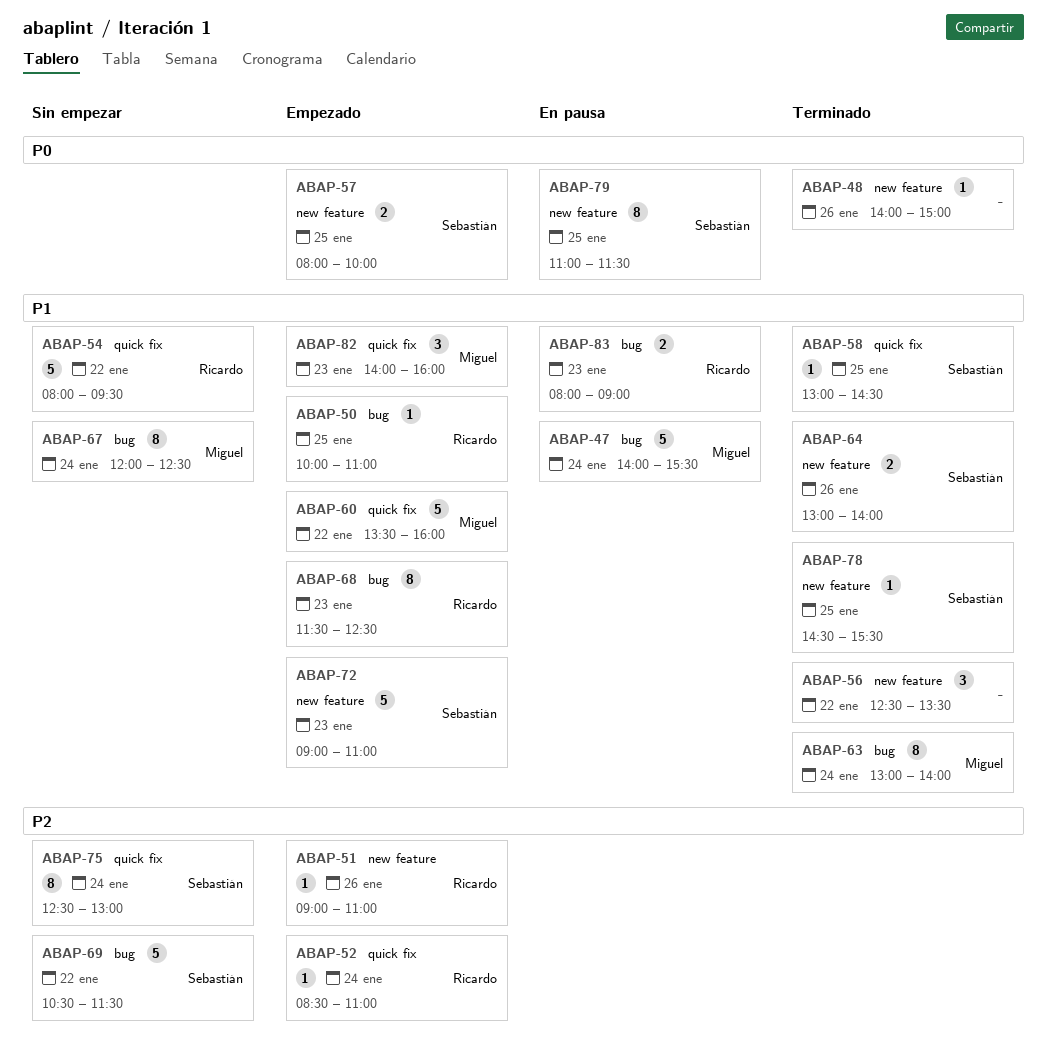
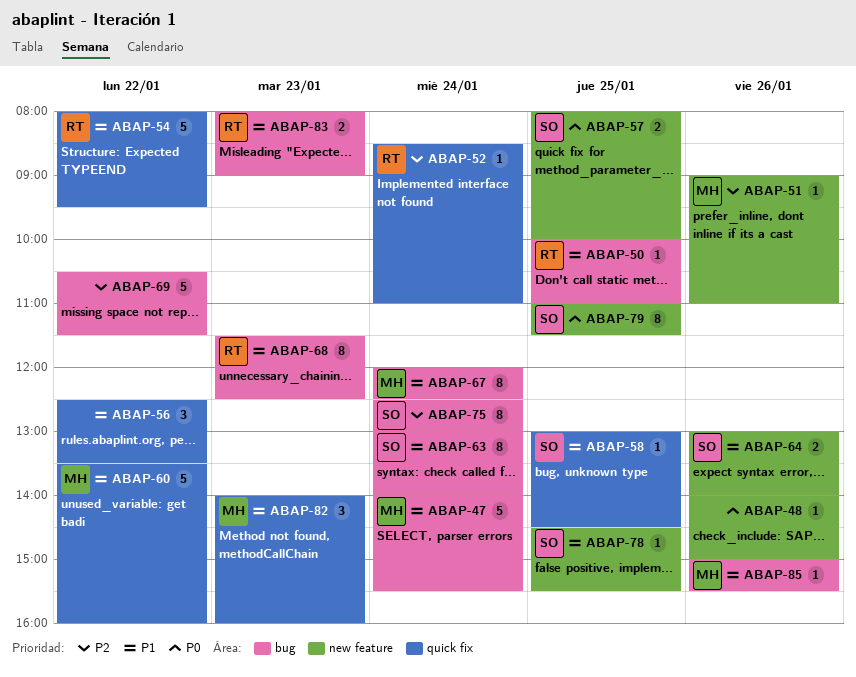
ABAP-51, owner: Ricardo -> Miguel
ABAP-56, label: new feature -> quick fix
ABAP-63, owner: Miguel -> Sebastián
ABAP-69, owner: Sebastián -> none
ABAP-72: present -> none
ABAP-75, label: quick fix -> bug
ABAP-85: none -> present

